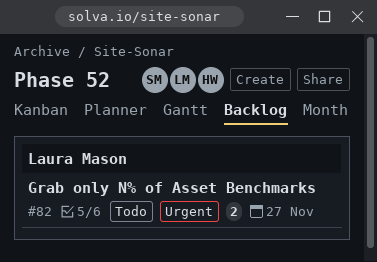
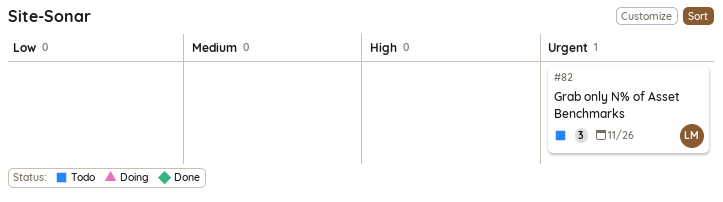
#82, estimate: 2 -> 3
#82, due: Nov 27 -> Nov 26

